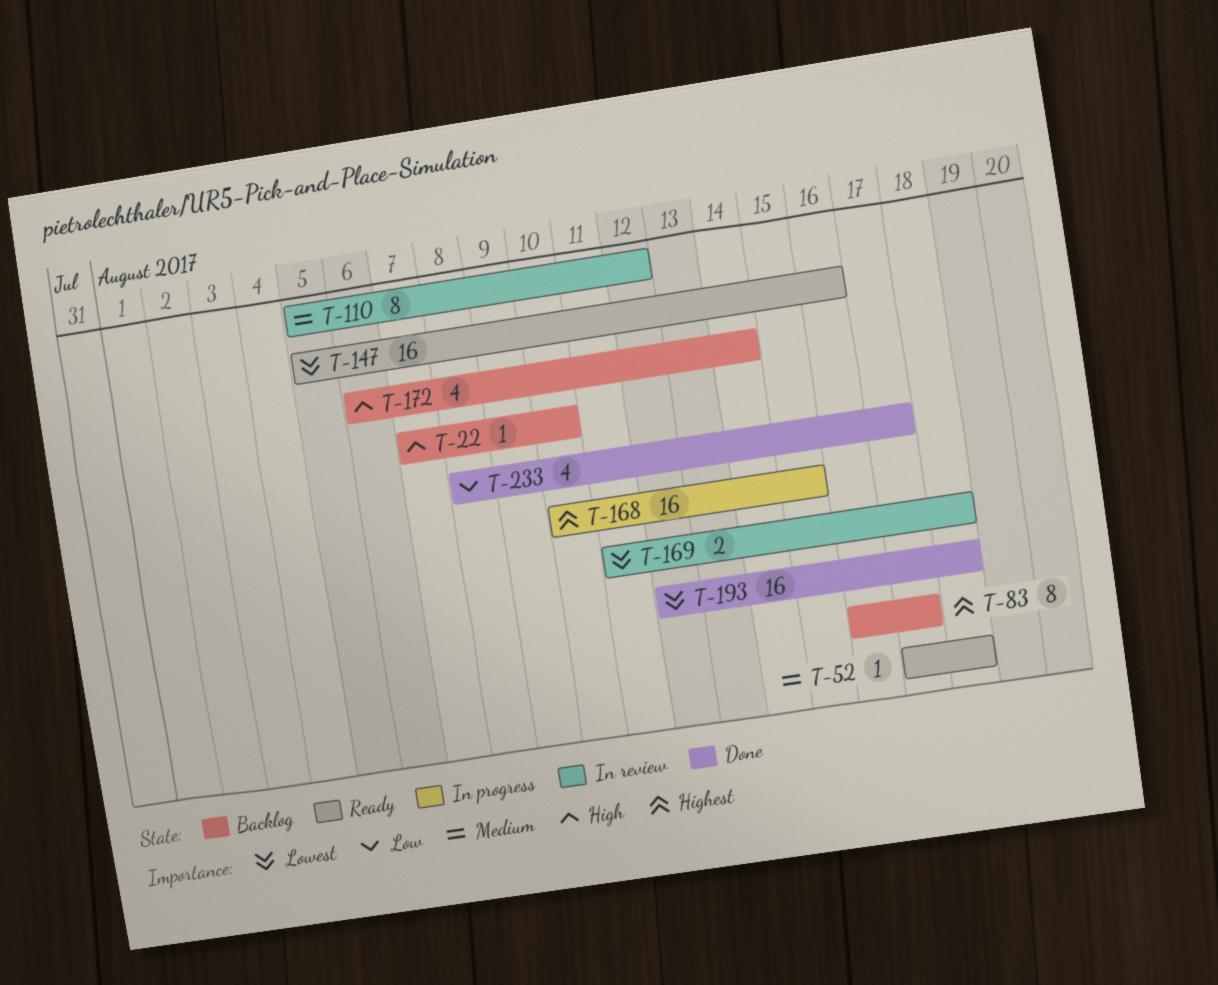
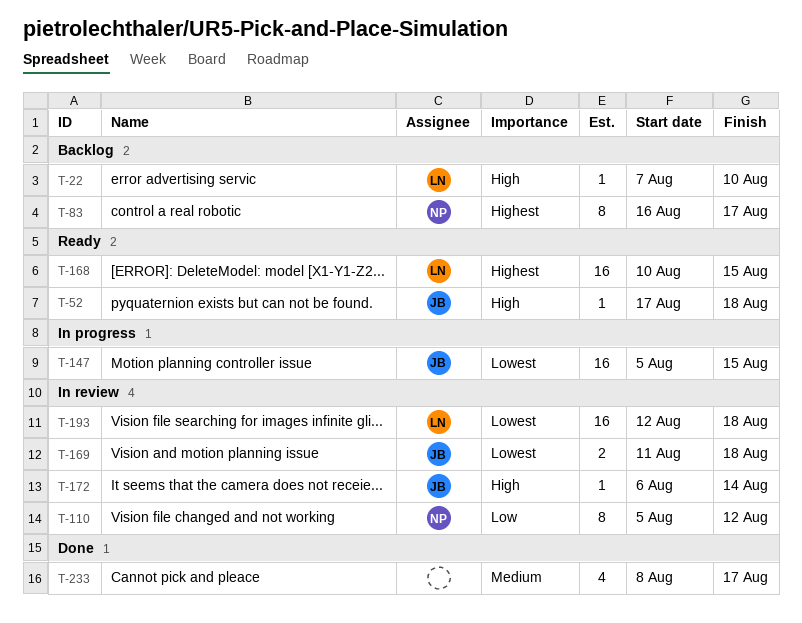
T-52, priority: Medium -> High
T-110, priority: Medium -> Low
T-147, status: Ready -> In progress
T-147, due: Aug 16 -> Aug 15
T-168, status: In progress -> Ready
T-172, status: Backlog -> In review
T-172, estimate: 4 -> 1
T-193, status: Done -> In review
T-233, priority: Low -> Medium

